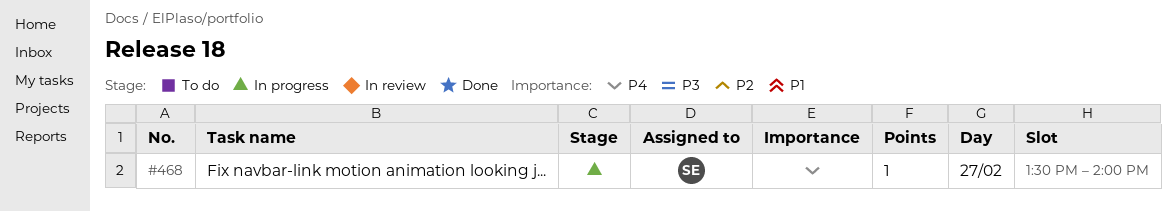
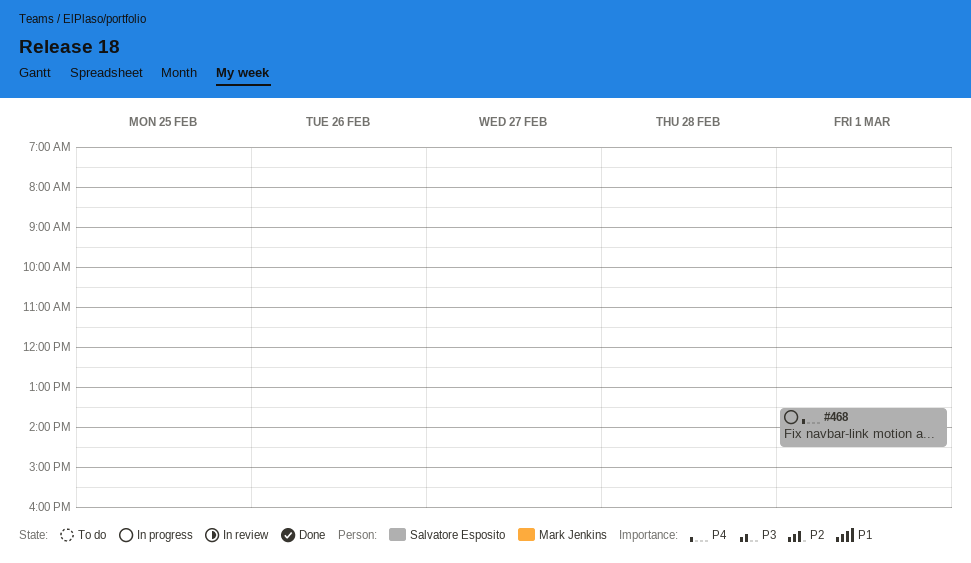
#468, day: Feb 27 -> Mar 1
#468, ends: 14:00 -> 14:30

